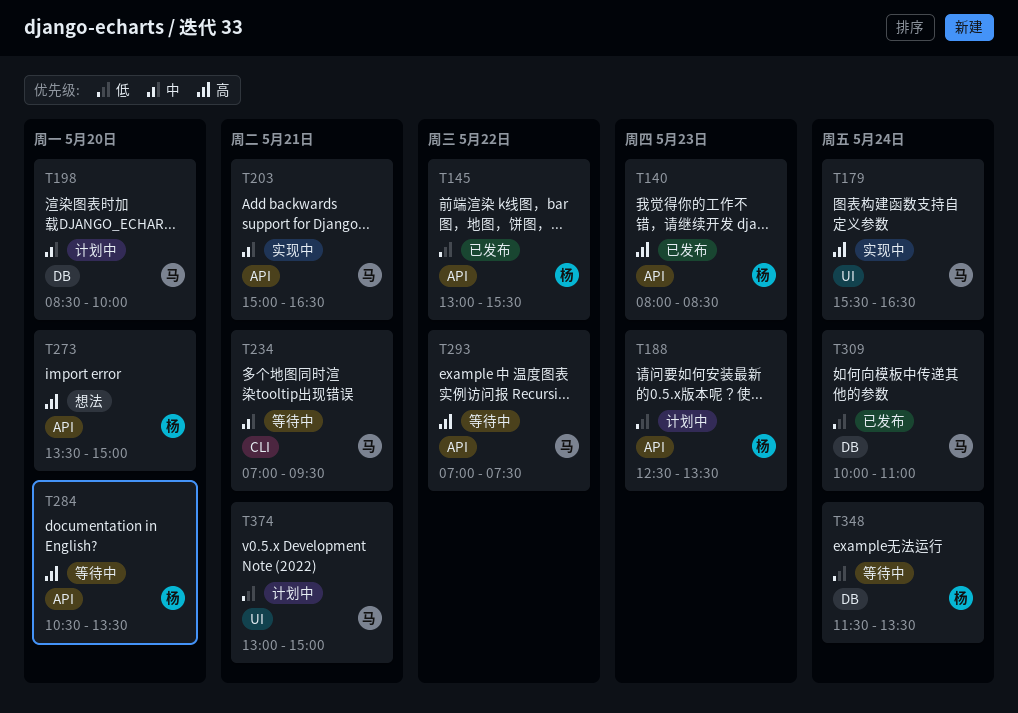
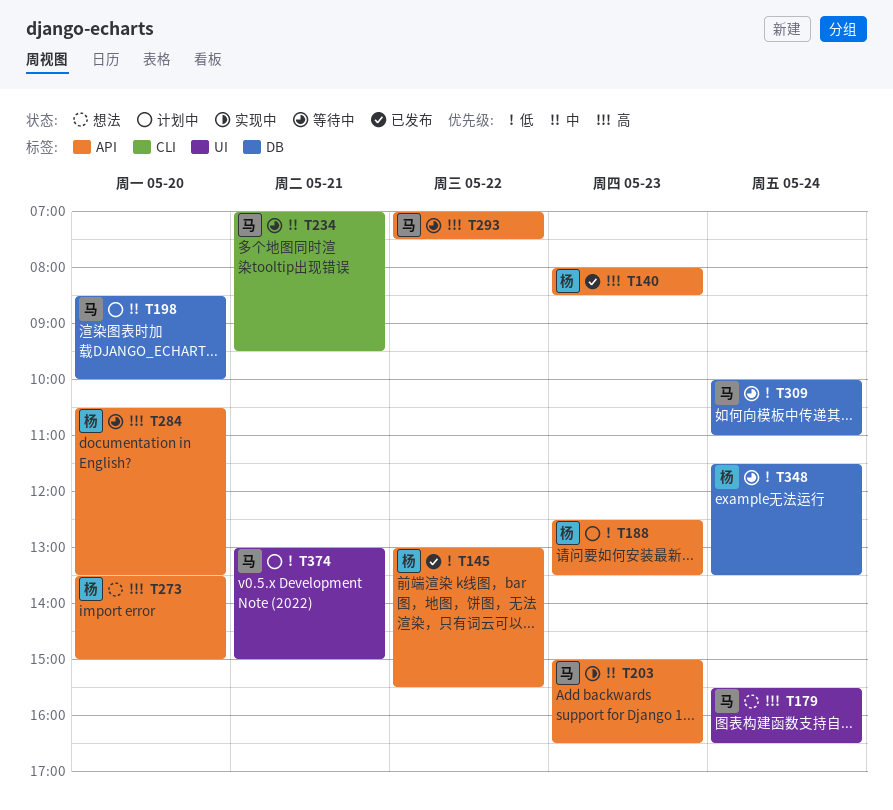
T179, status: 实现中 -> 想法
T203, day: May 21 -> May 23
T309, status: 已发布 -> 等待中

